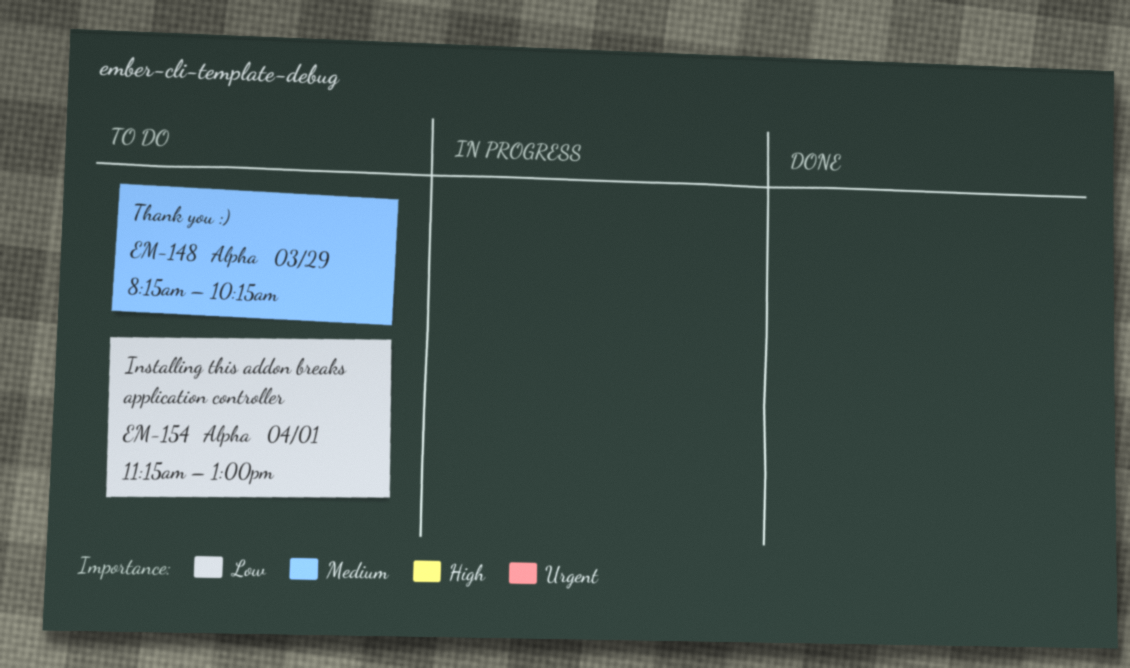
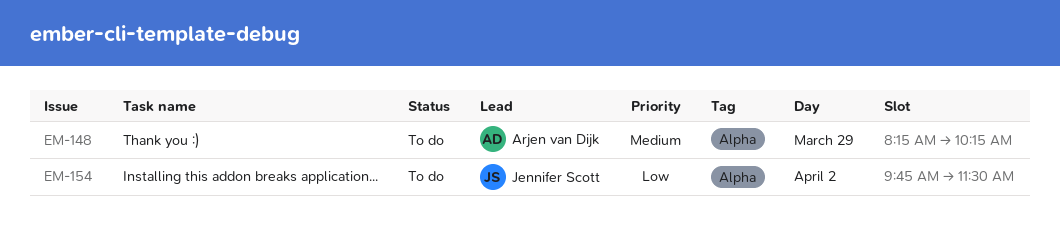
EM-154, day: Apr 1 -> Apr 2
EM-154, begins: 11:15 -> 09:45
EM-154, ends: 13:00 -> 11:30

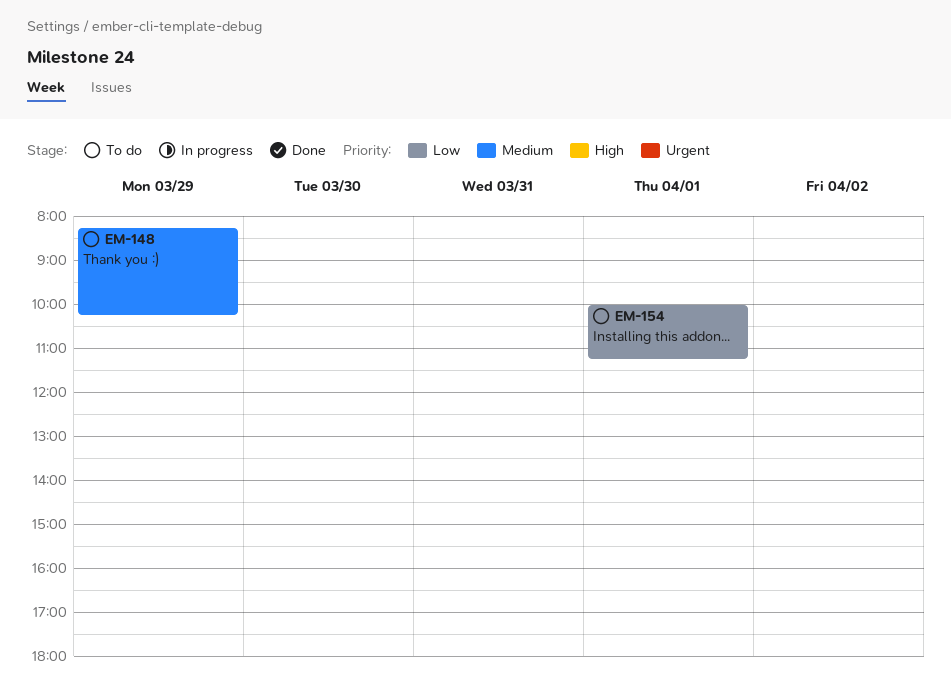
EM-154, day: Apr 2 -> Apr 1
EM-154, begins: 09:45 -> 10:00
EM-154, ends: 11:30 -> 11:15

